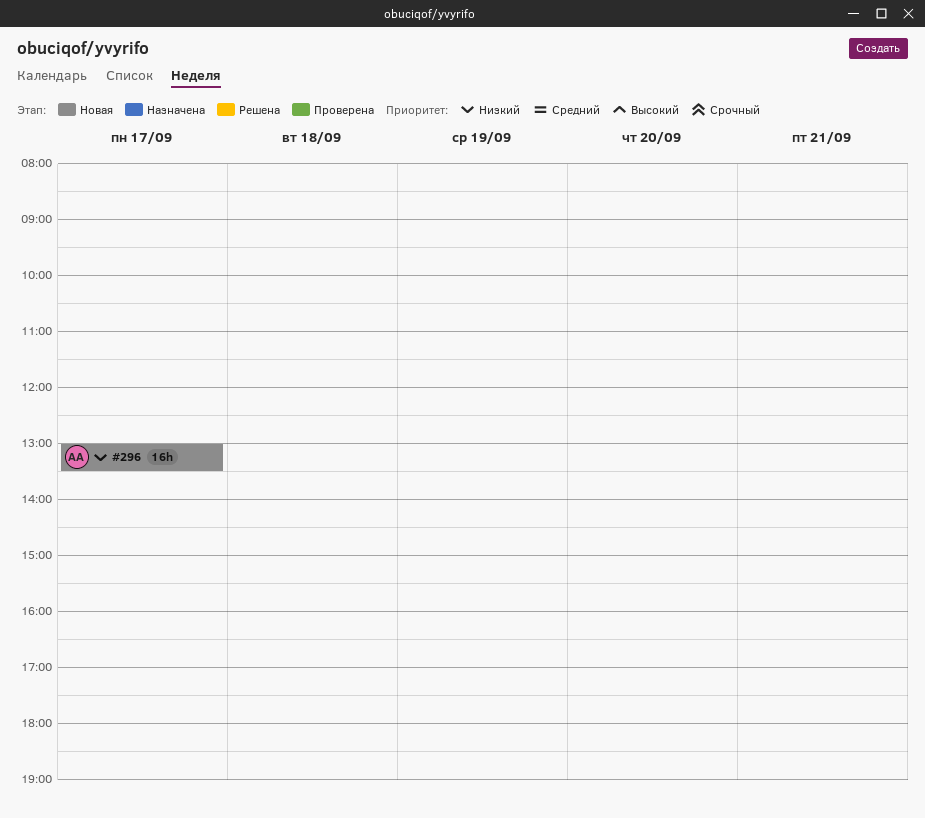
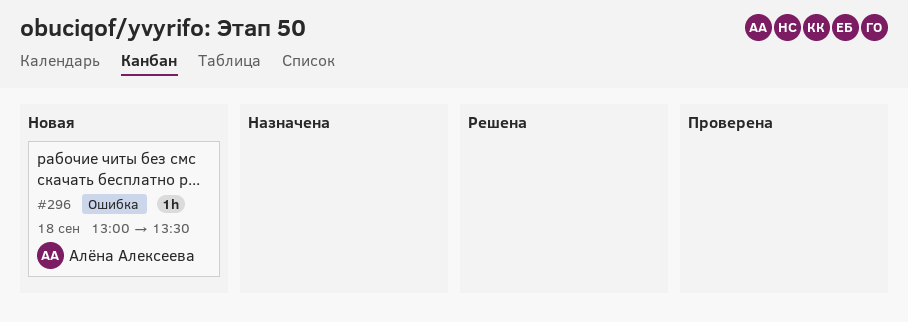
#296, estimate: 16h -> 1h
#296, day: Sep 17 -> Sep 18

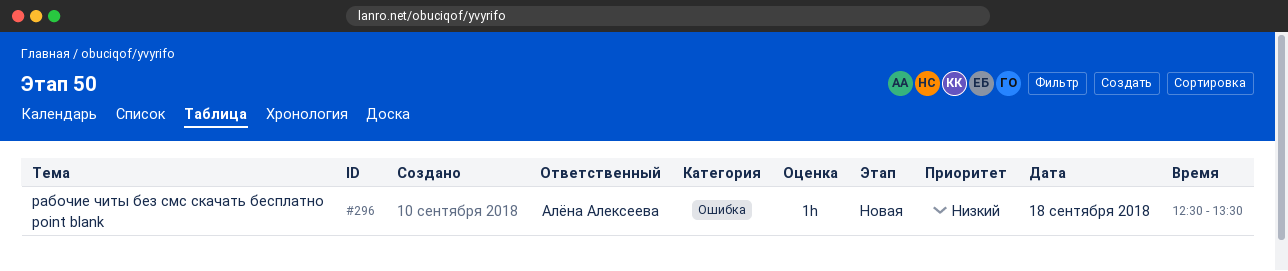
#296, begins: 13:00 -> 12:30

